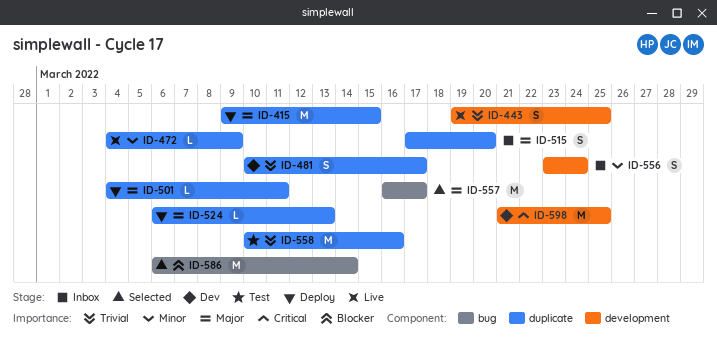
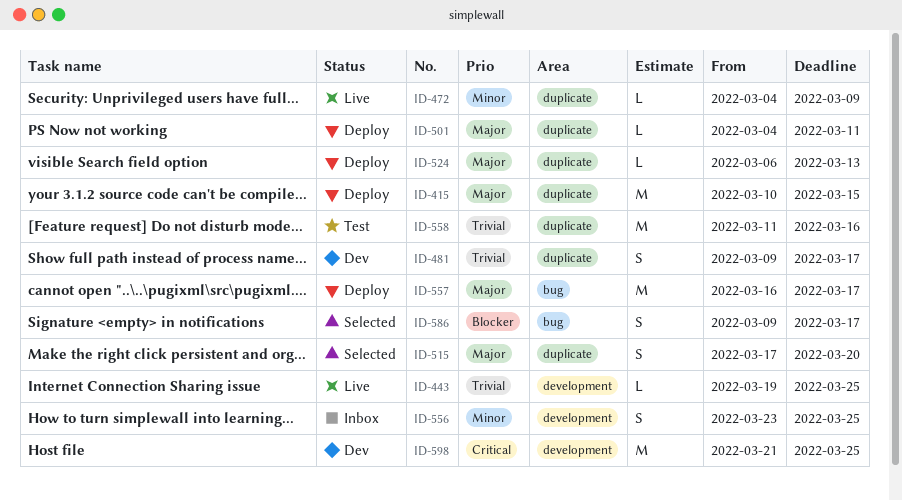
ID-415, start: Mar 9 -> Mar 10
ID-443, estimate: S -> L
ID-481, start: Mar 10 -> Mar 9
ID-515, status: Inbox -> Selected
ID-556, due: Mar 24 -> Mar 25
ID-557, status: Selected -> Deploy
ID-558, start: Mar 10 -> Mar 11
ID-586, estimate: M -> S
ID-586, start: Mar 6 -> Mar 9
ID-586, due: Mar 14 -> Mar 17

